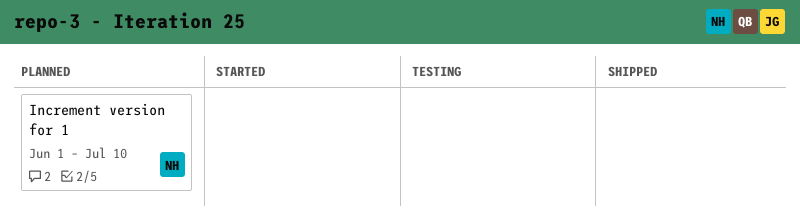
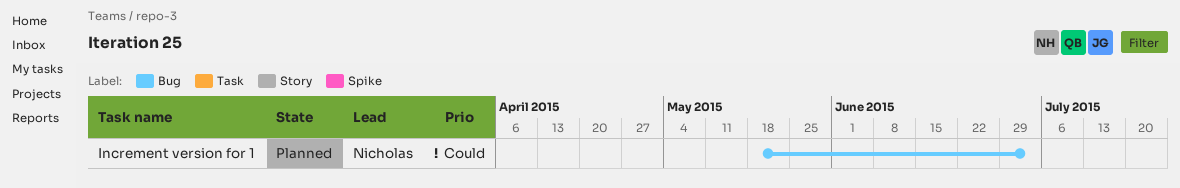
Increment version for 1, start: Jun 1 -> May 18
Increment version for 1, due: Jul 10 -> Jul 3

